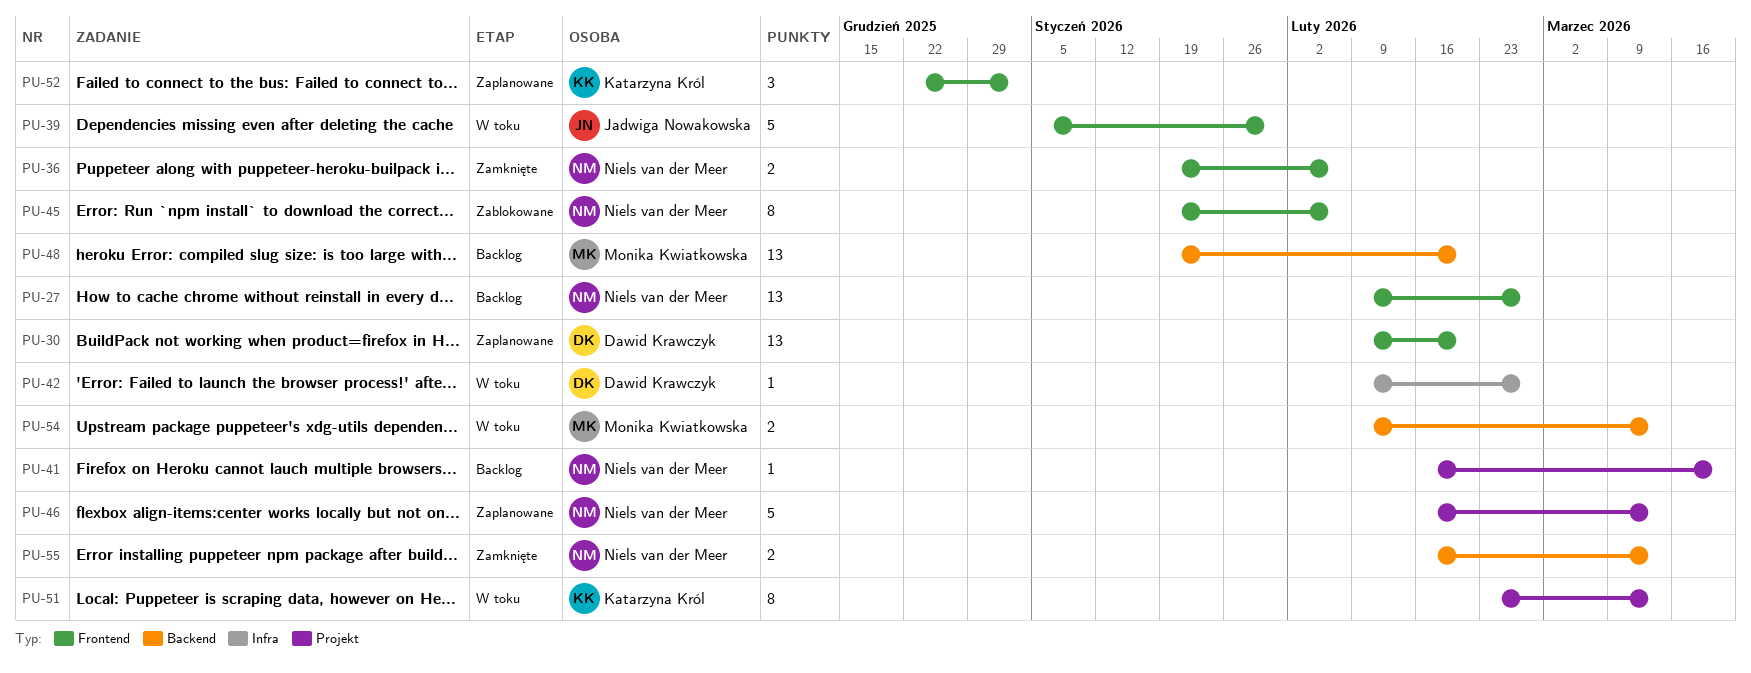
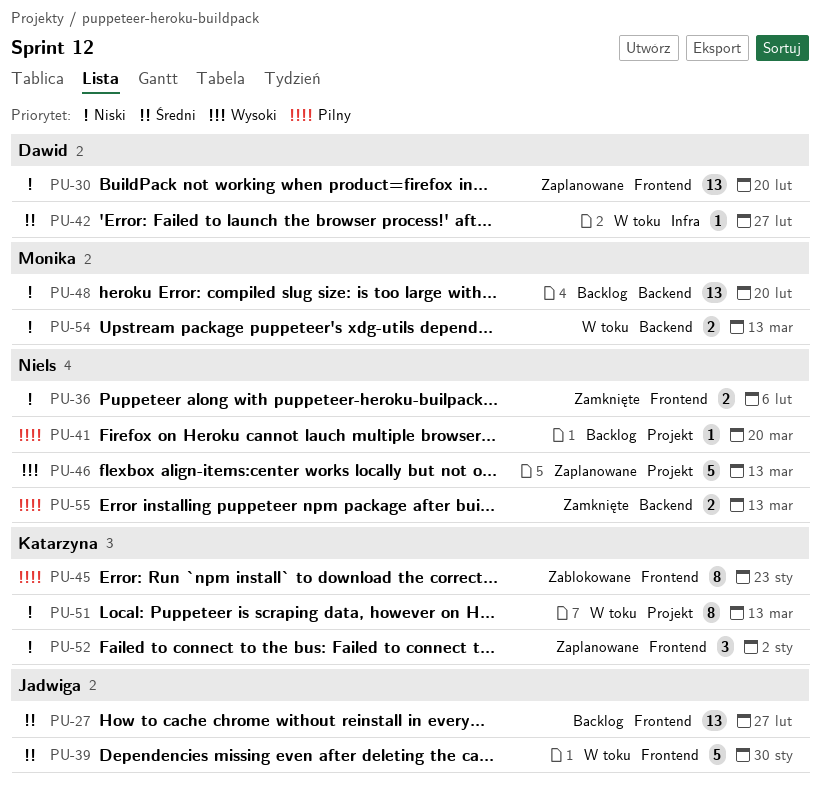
PU-27, owner: Niels van der Meer -> Jadwiga Nowakowska
PU-45, owner: Niels van der Meer -> Katarzyna Król
PU-45, due: Feb 6 -> Jan 23

